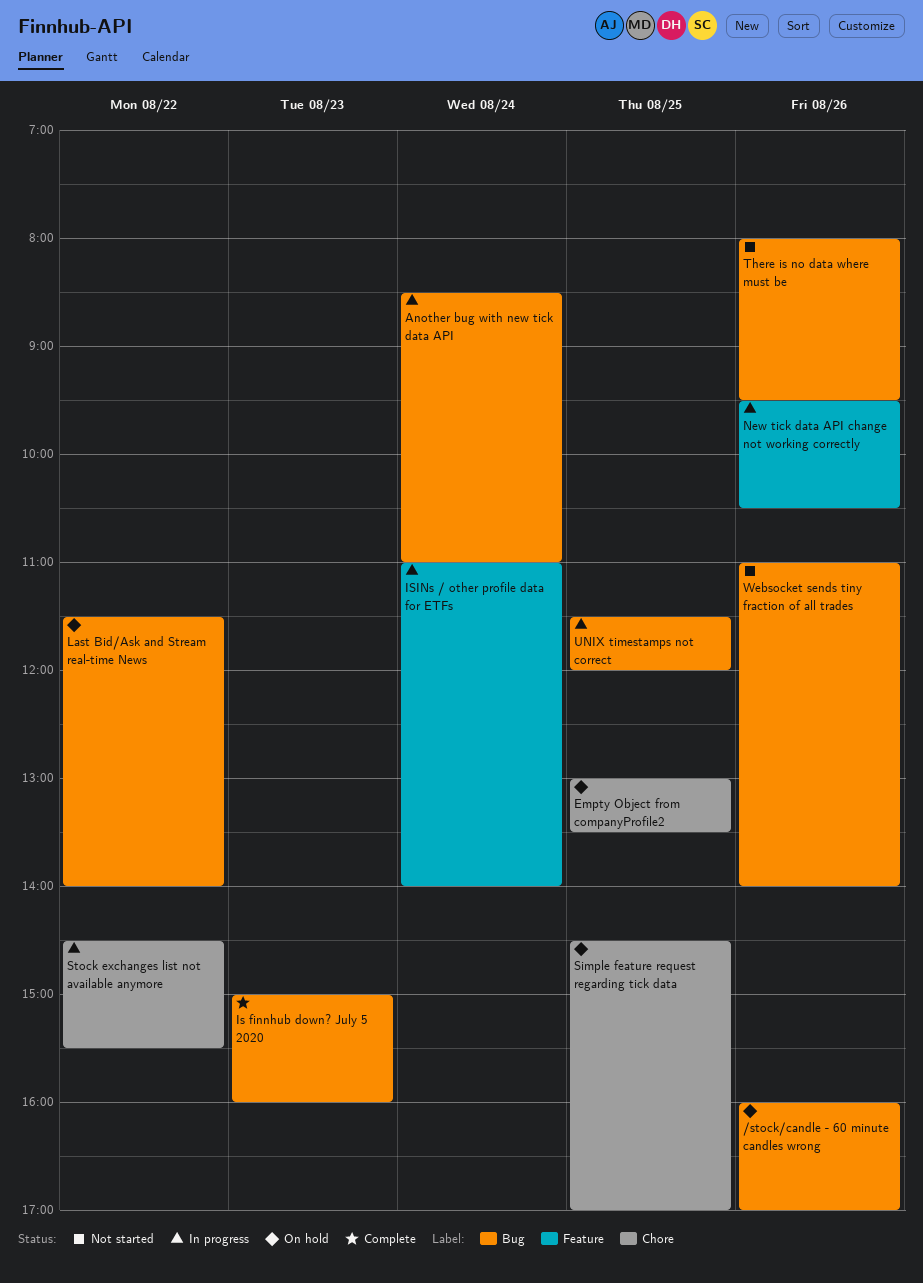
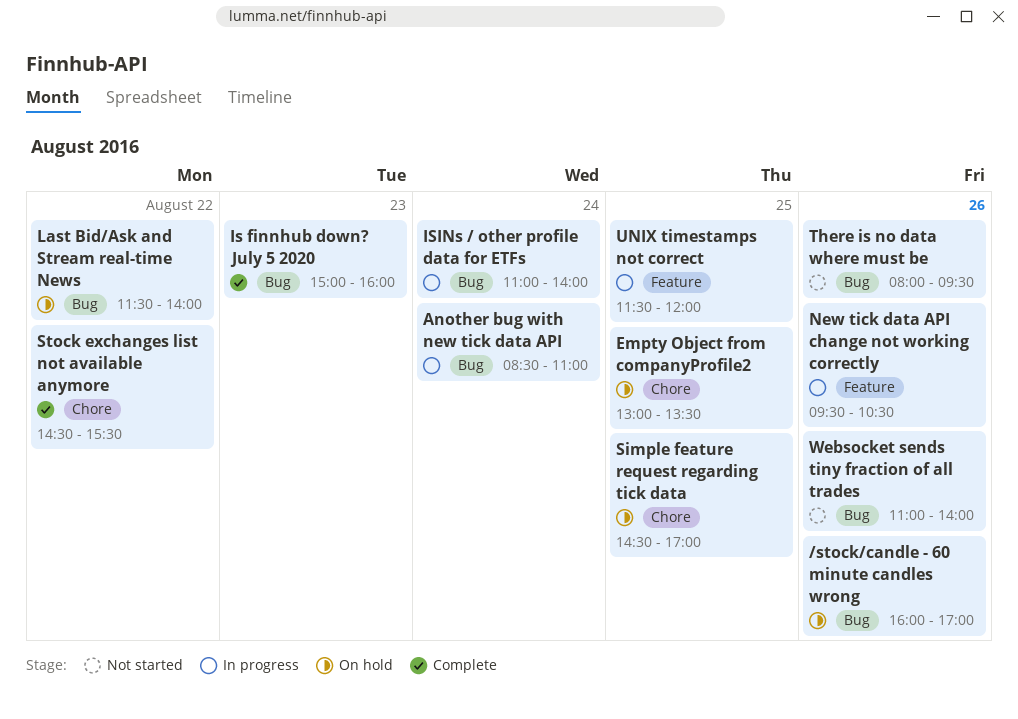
ISINs / other profile data for ETFs, label: Feature -> Bug
Stock exchanges list not available anymore, status: In progress -> Complete
UNIX timestamps not correct, label: Bug -> Feature

